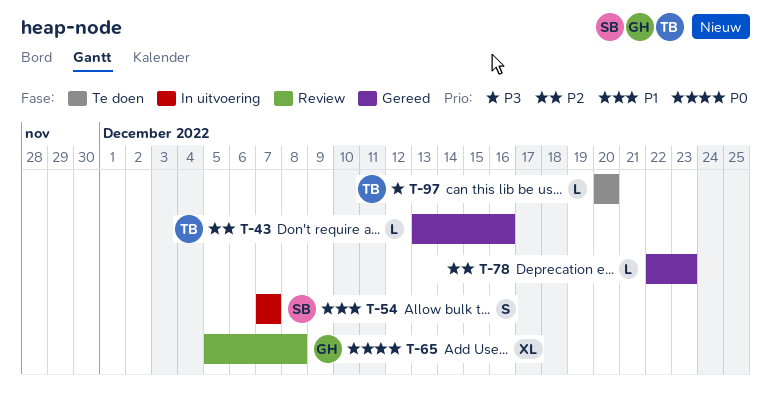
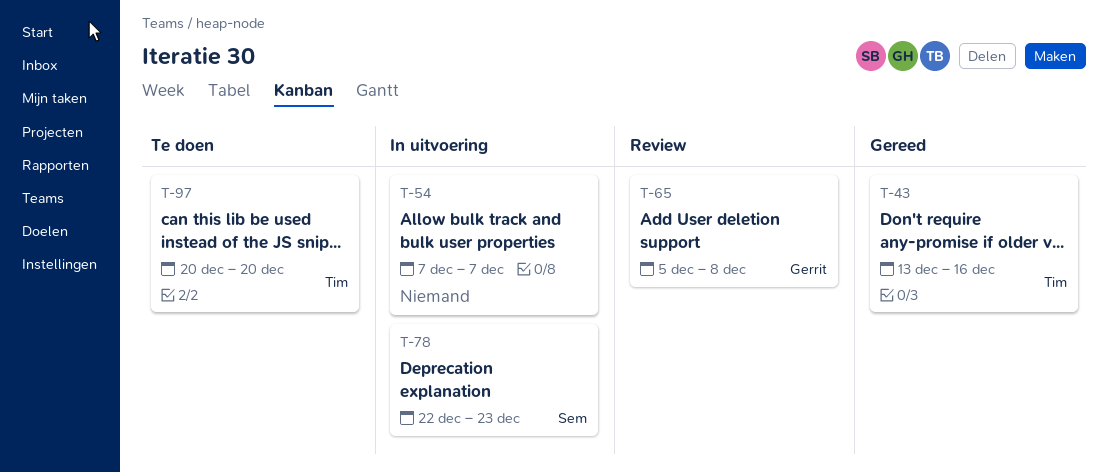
T-54, owner: Sem -> none
T-78, status: Gereed -> In uitvoering
T-78, owner: none -> Sem

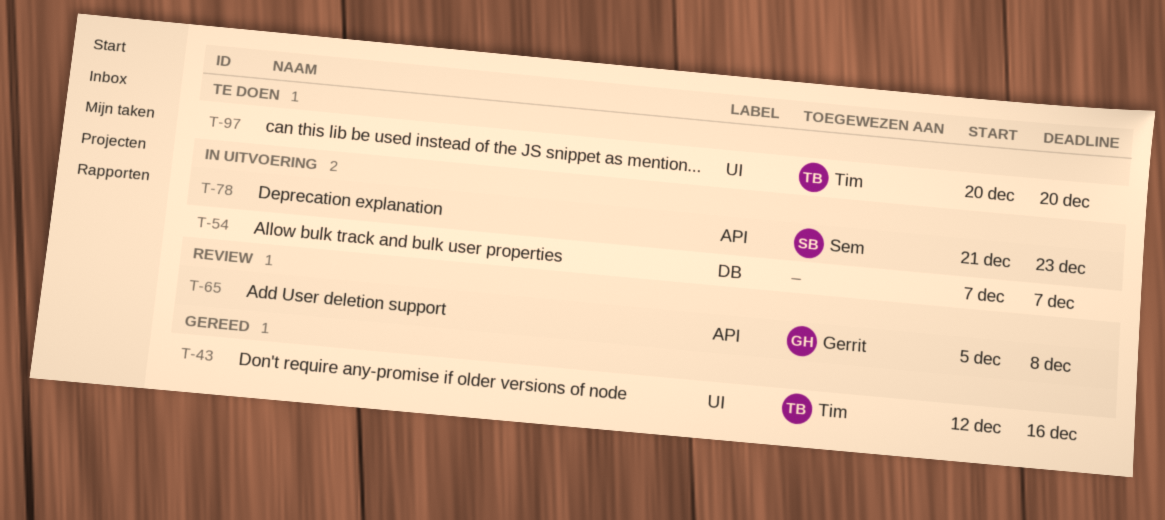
T-43, start: Dec 13 -> Dec 12
T-78, start: Dec 22 -> Dec 21

